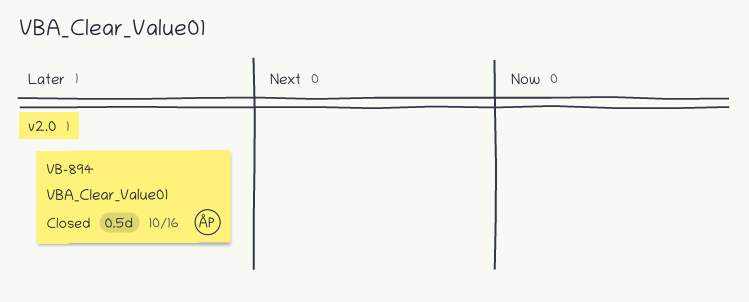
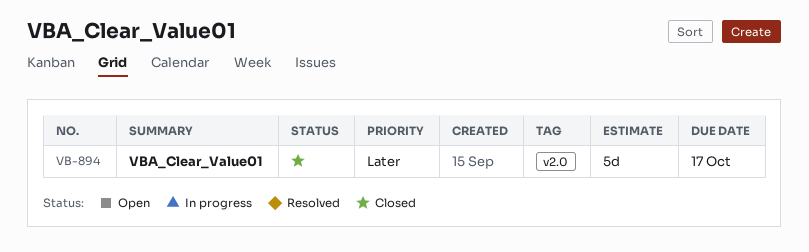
VB-894, estimate: 0.5d -> 5d
VB-894, due: Oct 16 -> Oct 17

